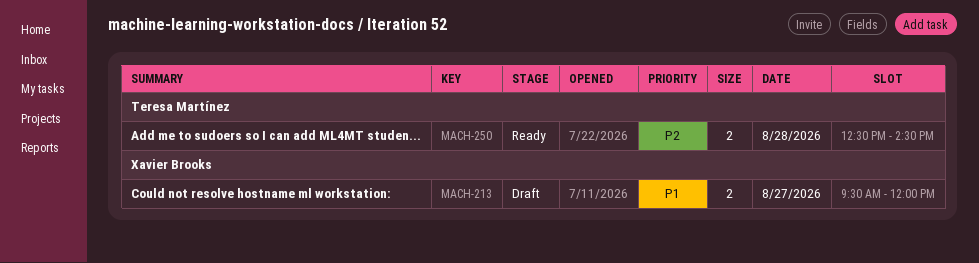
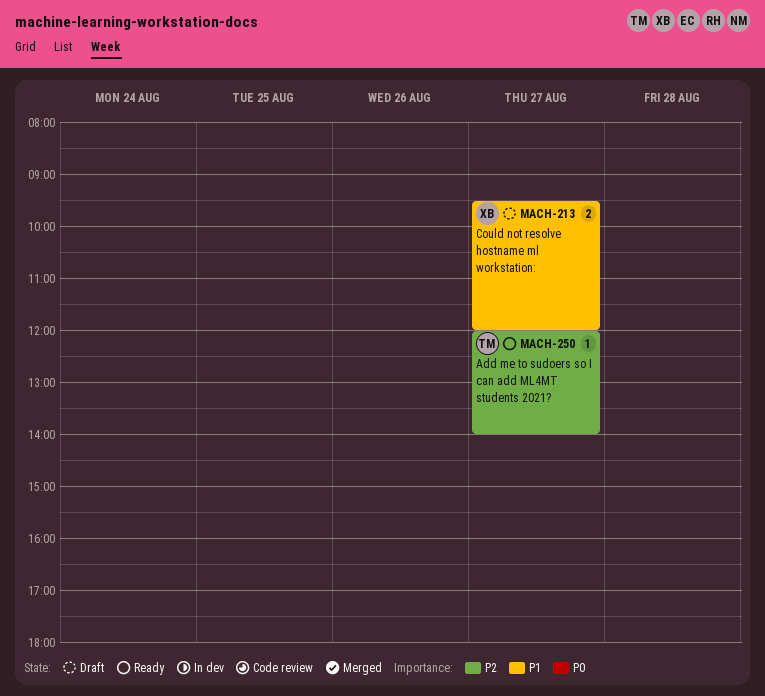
MACH-250, estimate: 2 -> 1
MACH-250, day: Aug 28 -> Aug 27
MACH-250, begins: 12:30 -> 12:00
MACH-250, ends: 14:30 -> 14:00

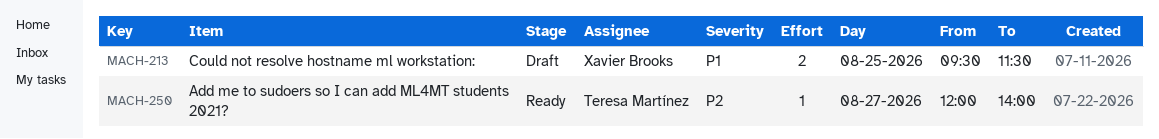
MACH-213, day: Aug 27 -> Aug 25
MACH-213, ends: 12:00 -> 11:30

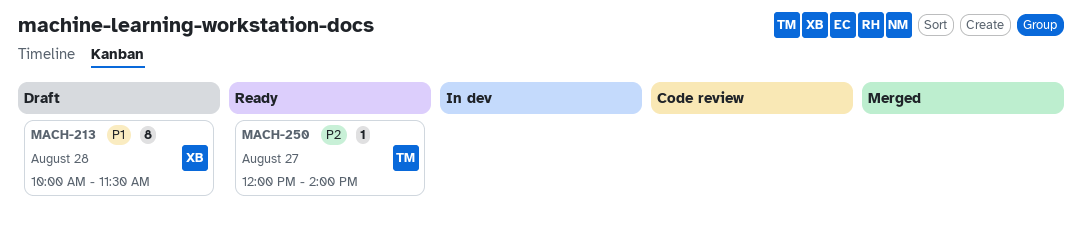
MACH-213, estimate: 2 -> 8
MACH-213, day: Aug 25 -> Aug 28
MACH-213, begins: 09:30 -> 10:00

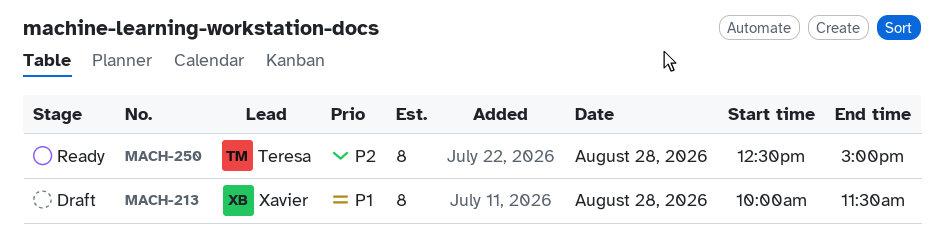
MACH-250, estimate: 1 -> 8
MACH-250, day: Aug 27 -> Aug 28
MACH-250, begins: 12:00 -> 12:30
MACH-250, ends: 14:00 -> 15:00

